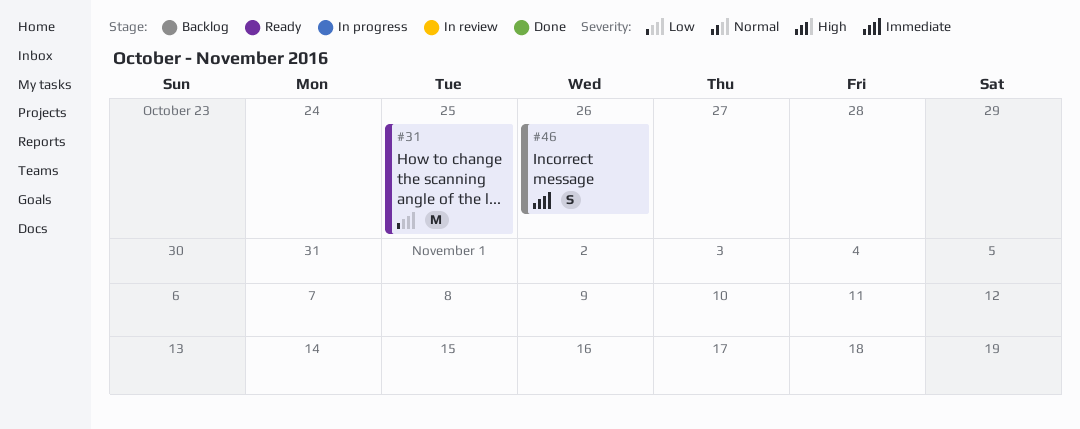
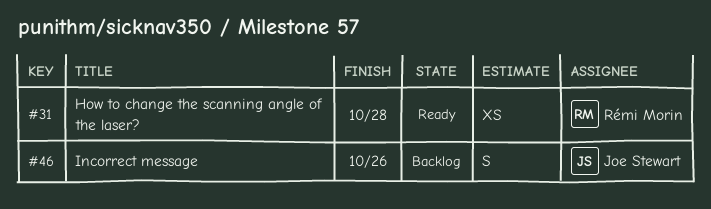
#31, estimate: M -> XS
#31, due: Oct 25 -> Oct 28

